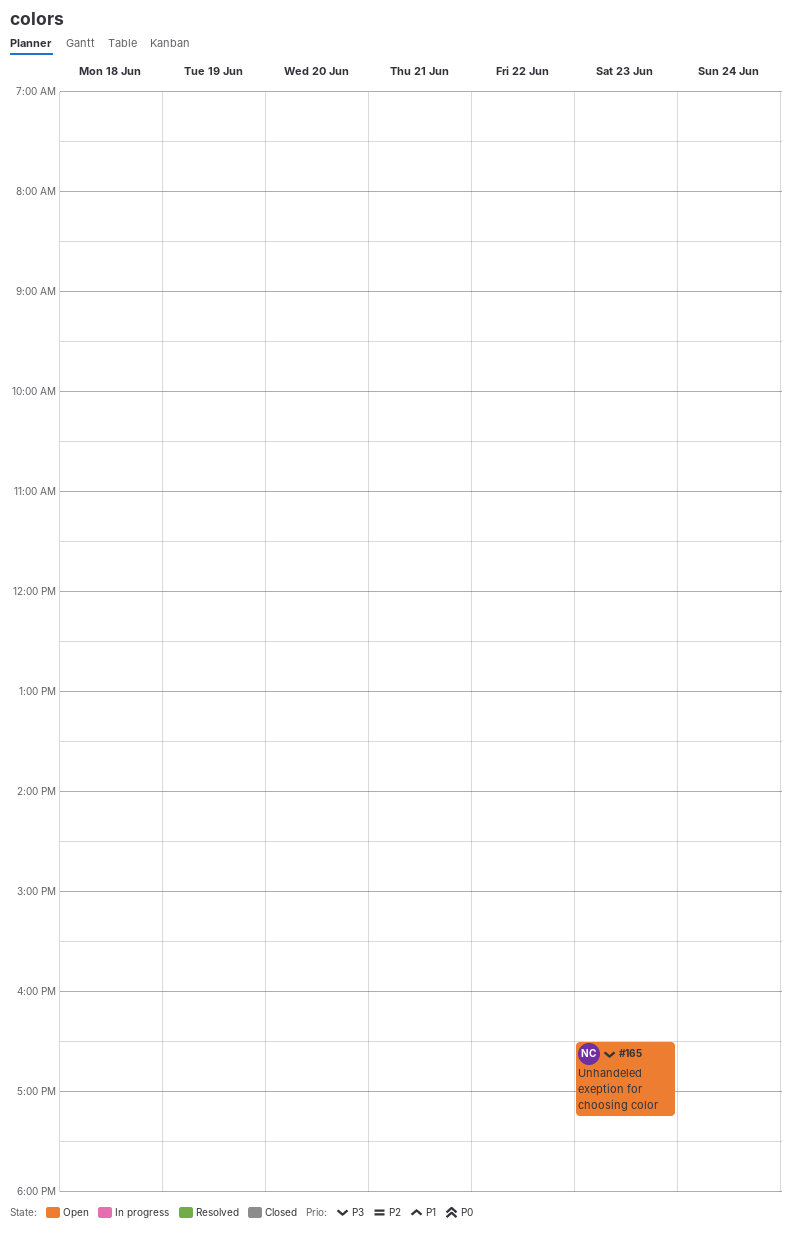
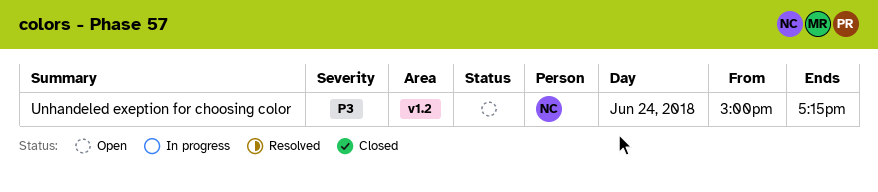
Unhandeled exeption for choosing color, day: Jun 23 -> Jun 24
Unhandeled exeption for choosing color, begins: 16:30 -> 15:00

